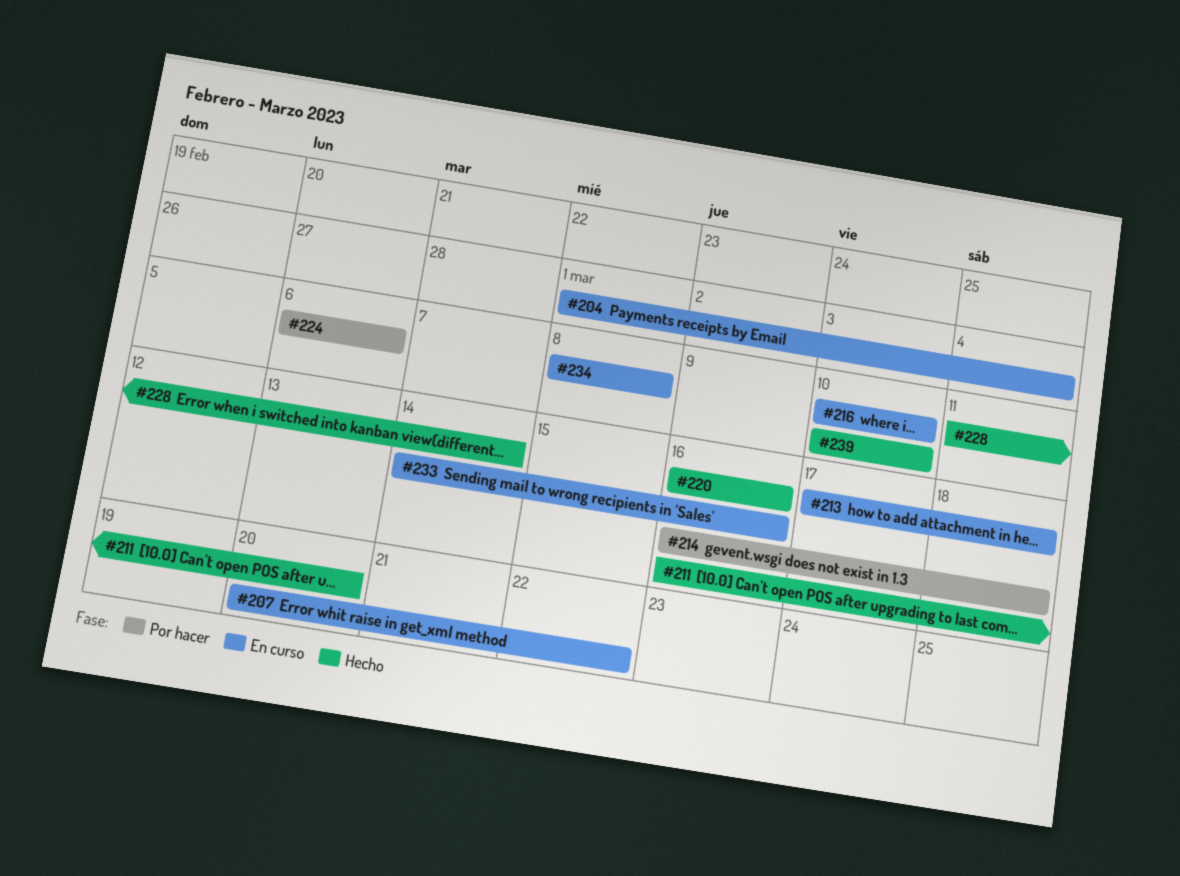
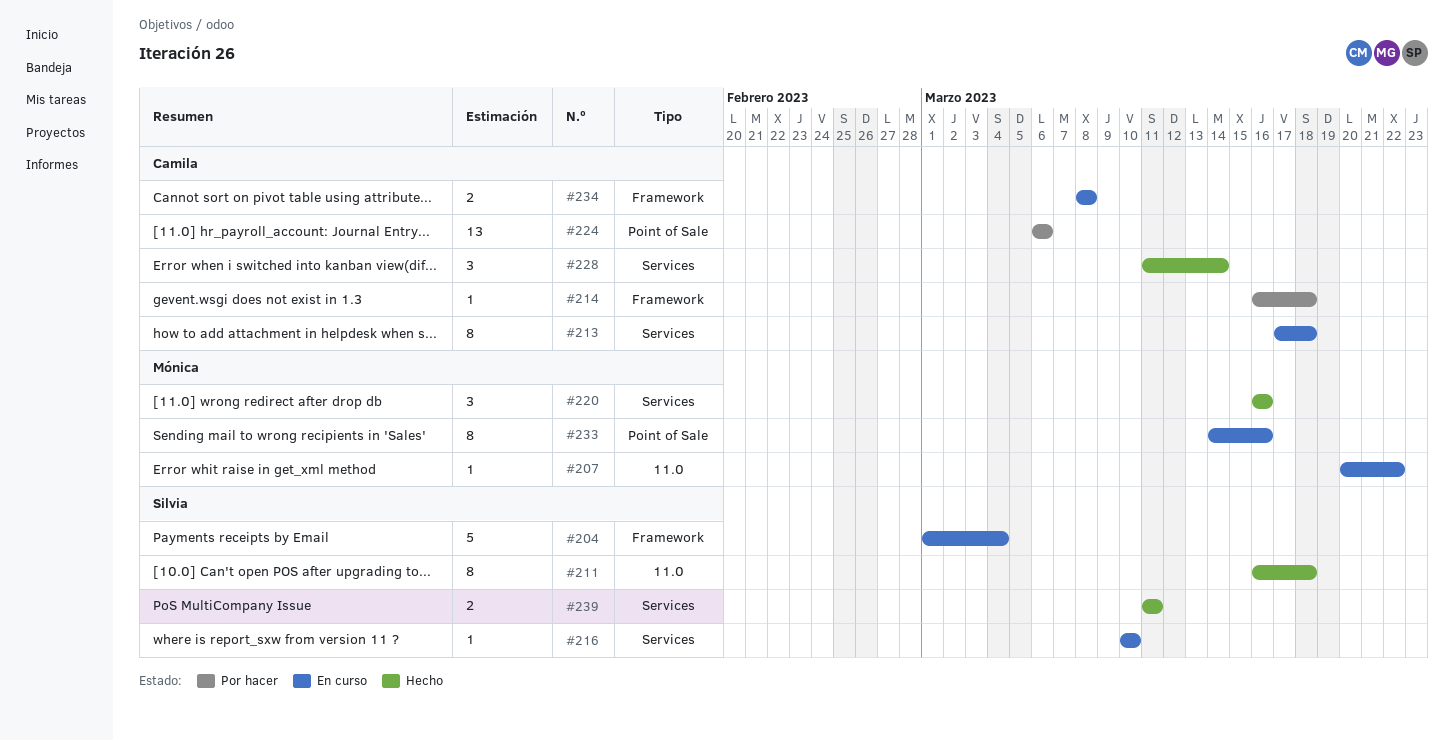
#211, due: Mar 20 -> Mar 18
#239, start: Mar 10 -> Mar 11
#239, due: Mar 10 -> Mar 11

